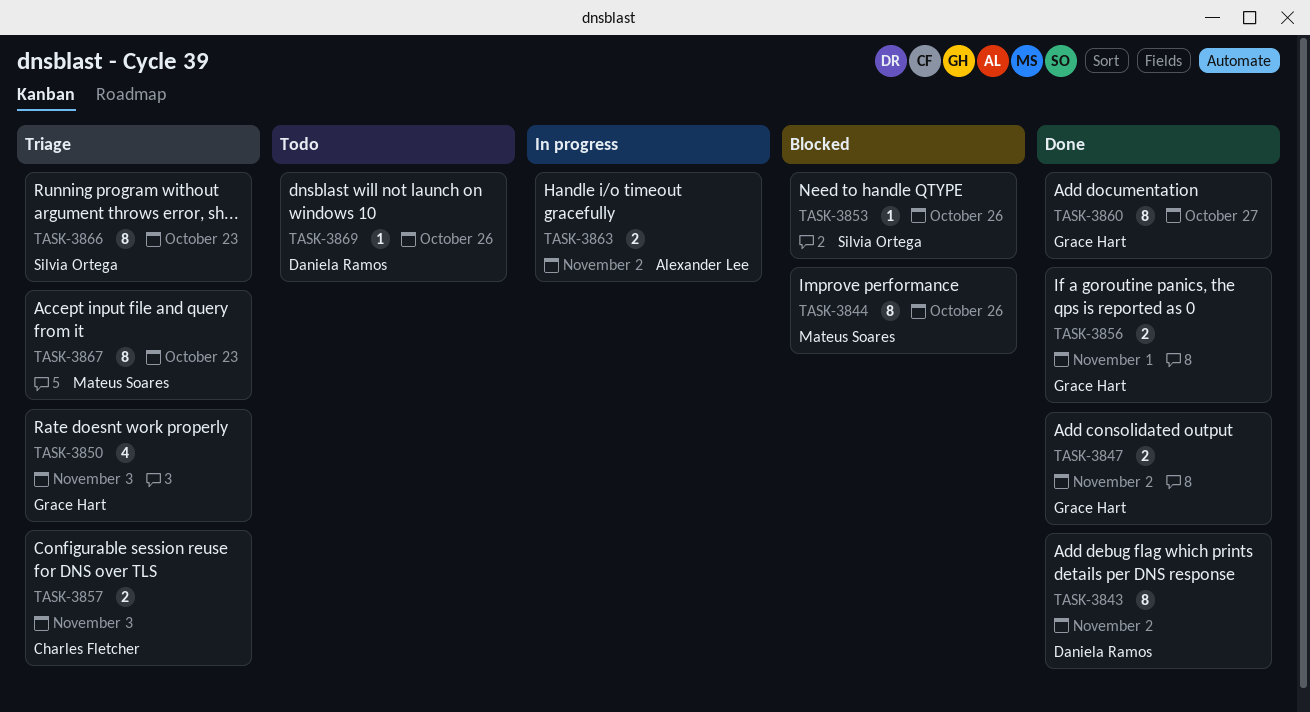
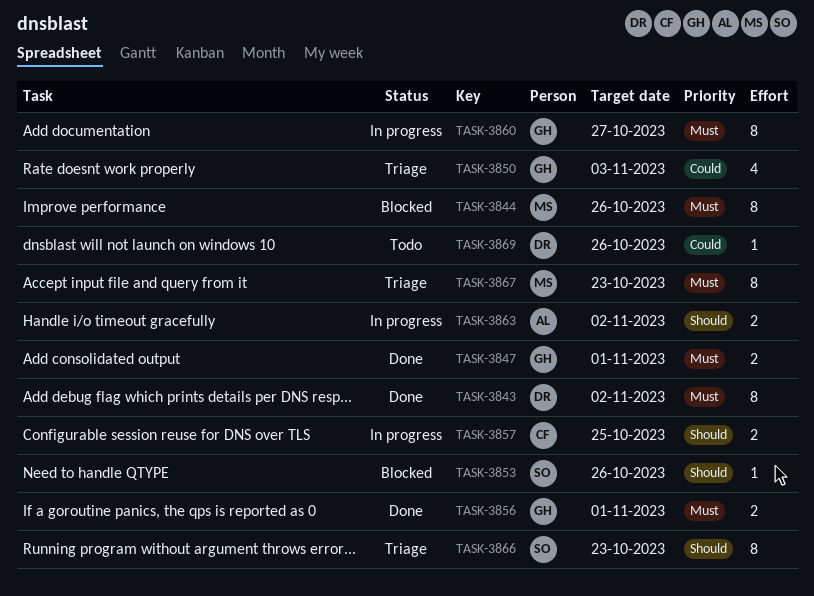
TASK-3847, due: Nov 2 -> Nov 1
TASK-3857, status: Triage -> In progress
TASK-3857, due: Nov 3 -> Oct 25
TASK-3860, status: Done -> In progress

